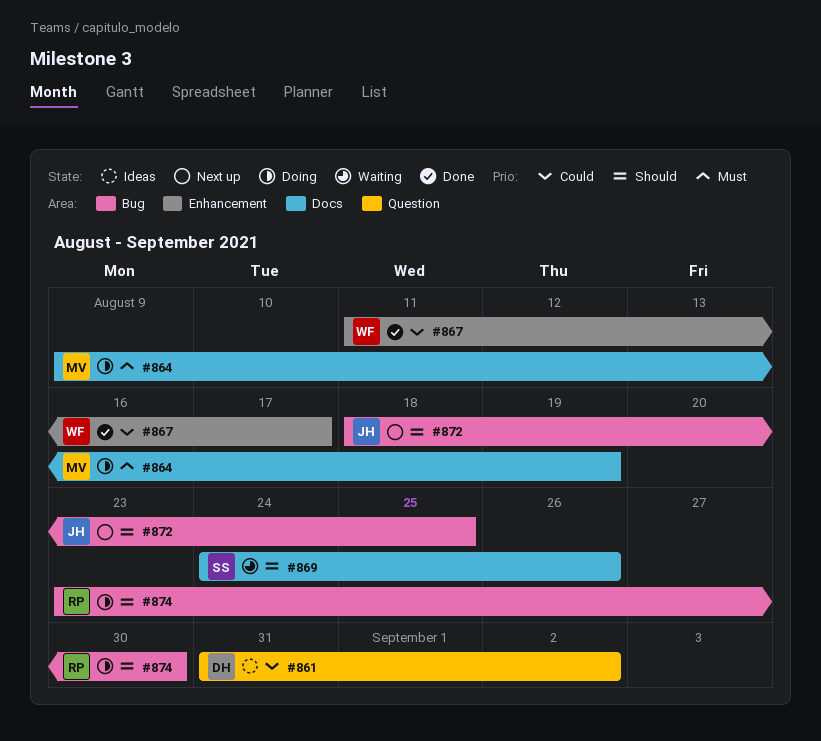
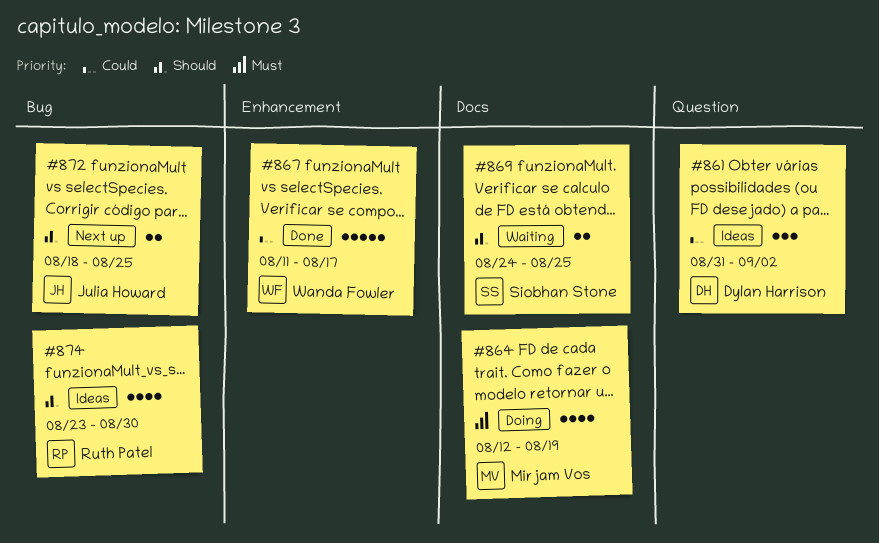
#864, start: Aug 9 -> Aug 12
#869, due: Aug 26 -> Aug 25
#874, status: Doing -> Ideas

